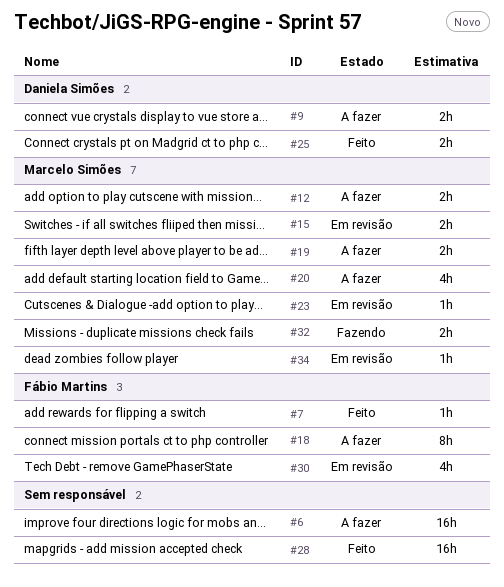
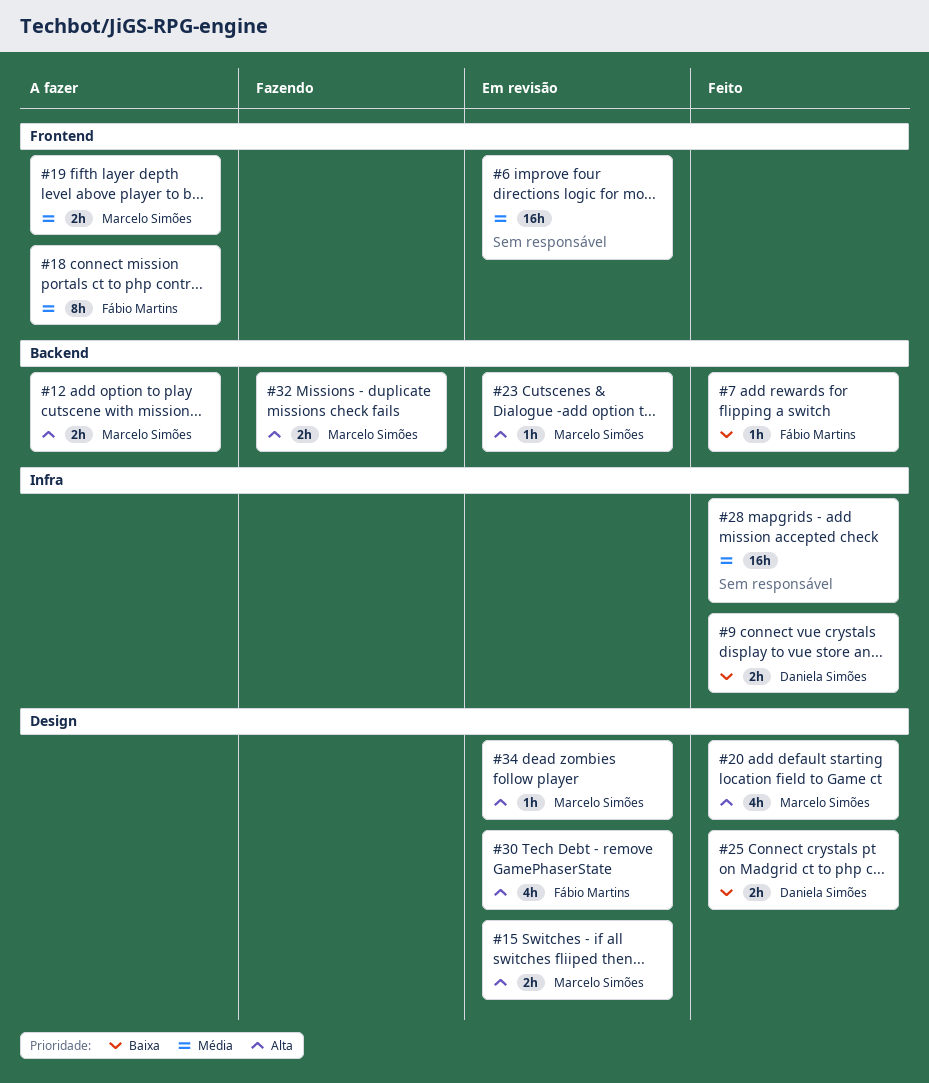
#6, status: A fazer -> Em revisão
#9, status: A fazer -> Feito
#20, status: A fazer -> Feito

